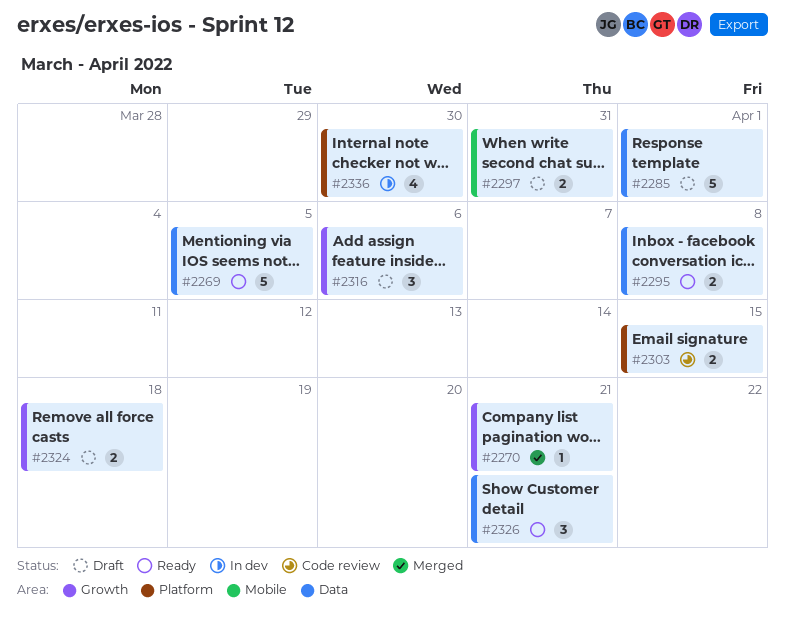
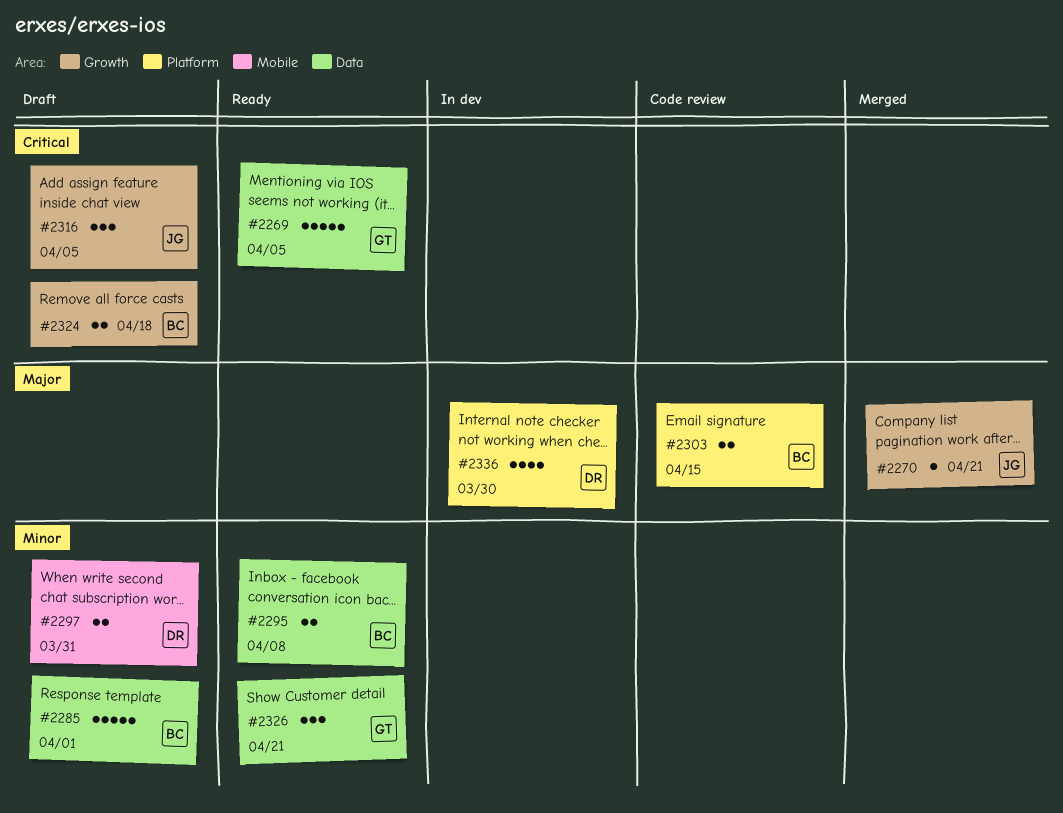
#2316, due: Apr 6 -> Apr 5

